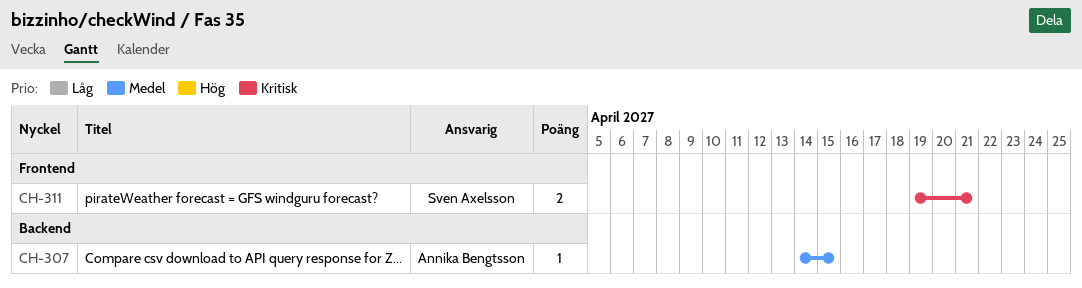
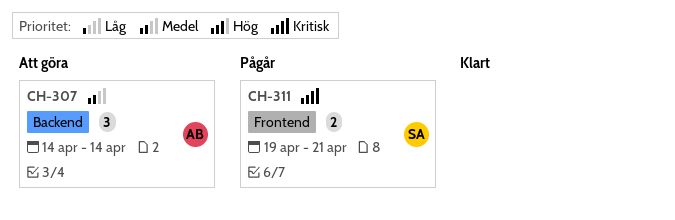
CH-307, estimate: 1 -> 3
CH-307, due: Apr 15 -> Apr 14

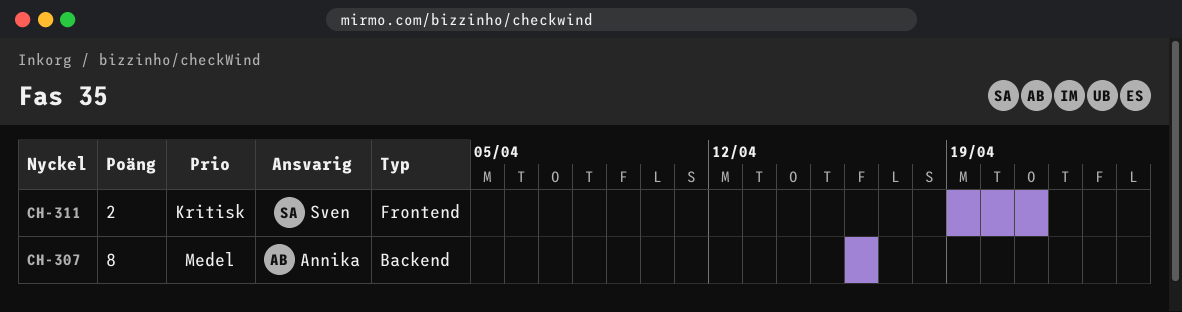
CH-307, estimate: 3 -> 8
CH-307, start: Apr 14 -> Apr 16
CH-307, due: Apr 14 -> Apr 16

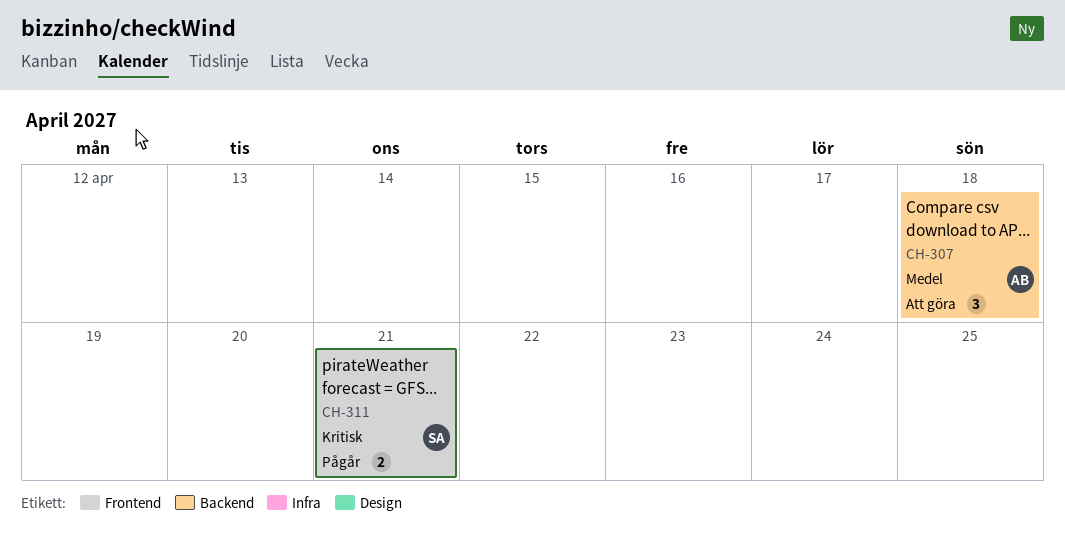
CH-307, estimate: 8 -> 3
CH-307, due: Apr 16 -> Apr 18

